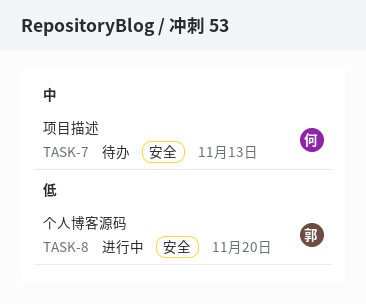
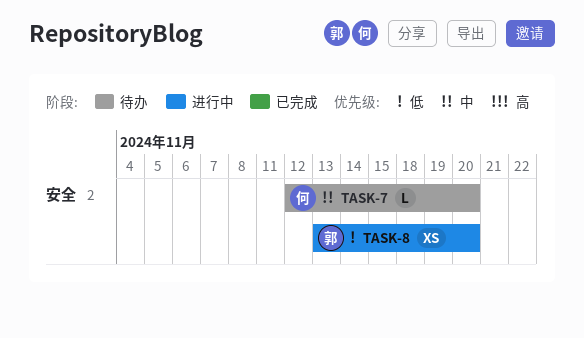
TASK-7, due: Nov 13 -> Nov 20

